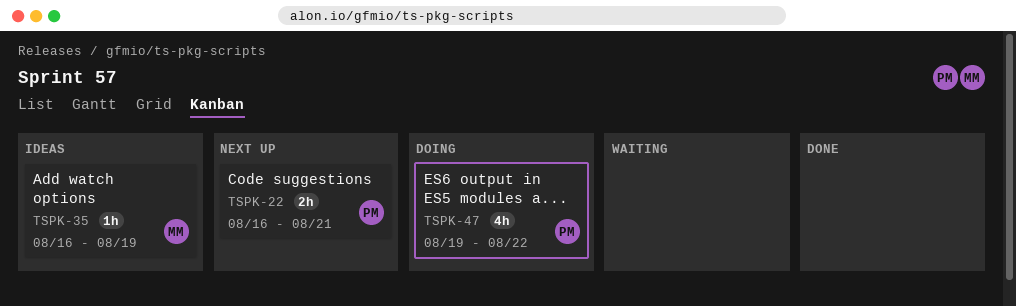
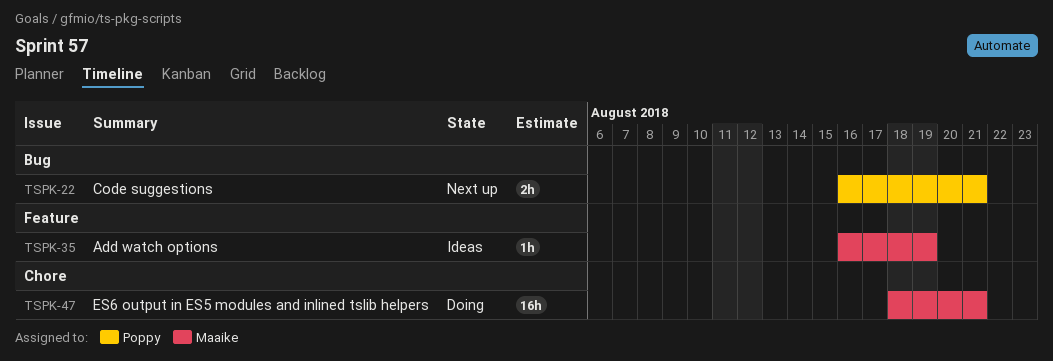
TSPK-47, owner: Poppy -> Maaike
TSPK-47, estimate: 4h -> 16h
TSPK-47, start: Aug 19 -> Aug 18
TSPK-47, due: Aug 22 -> Aug 21

